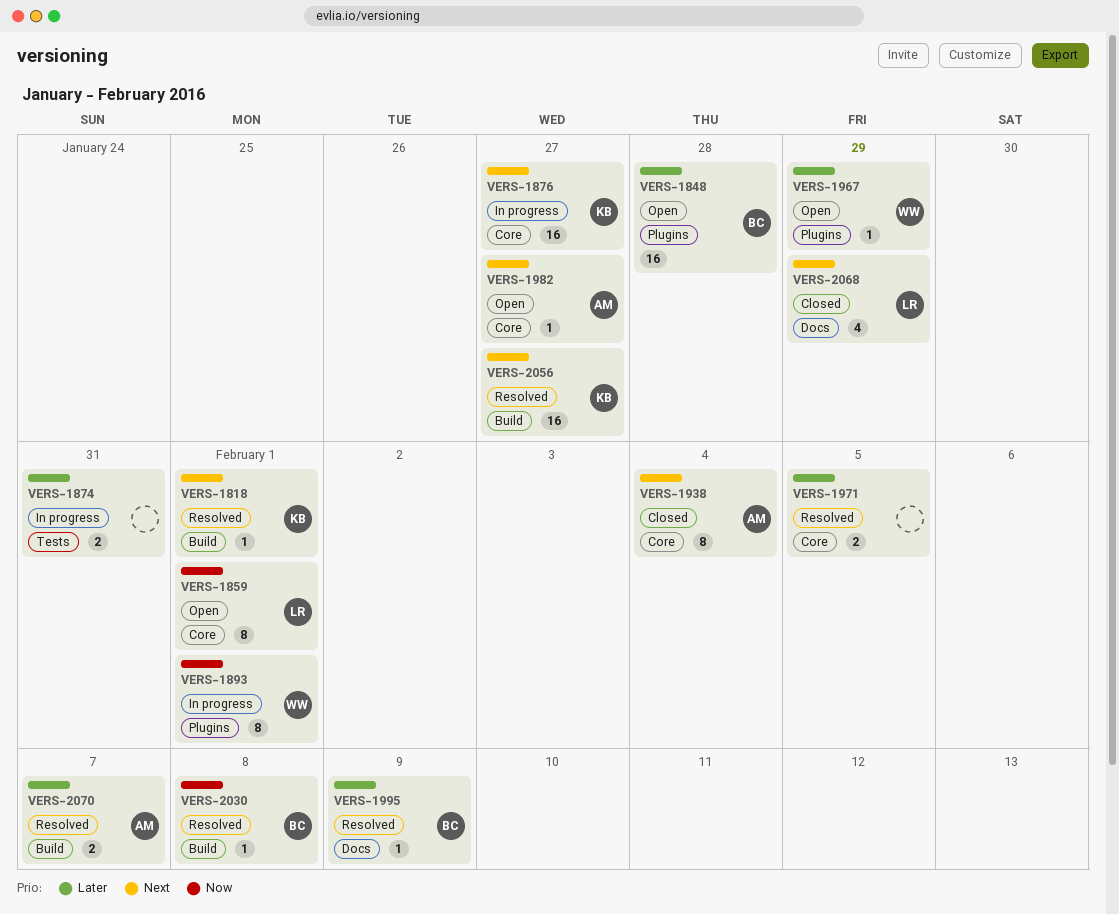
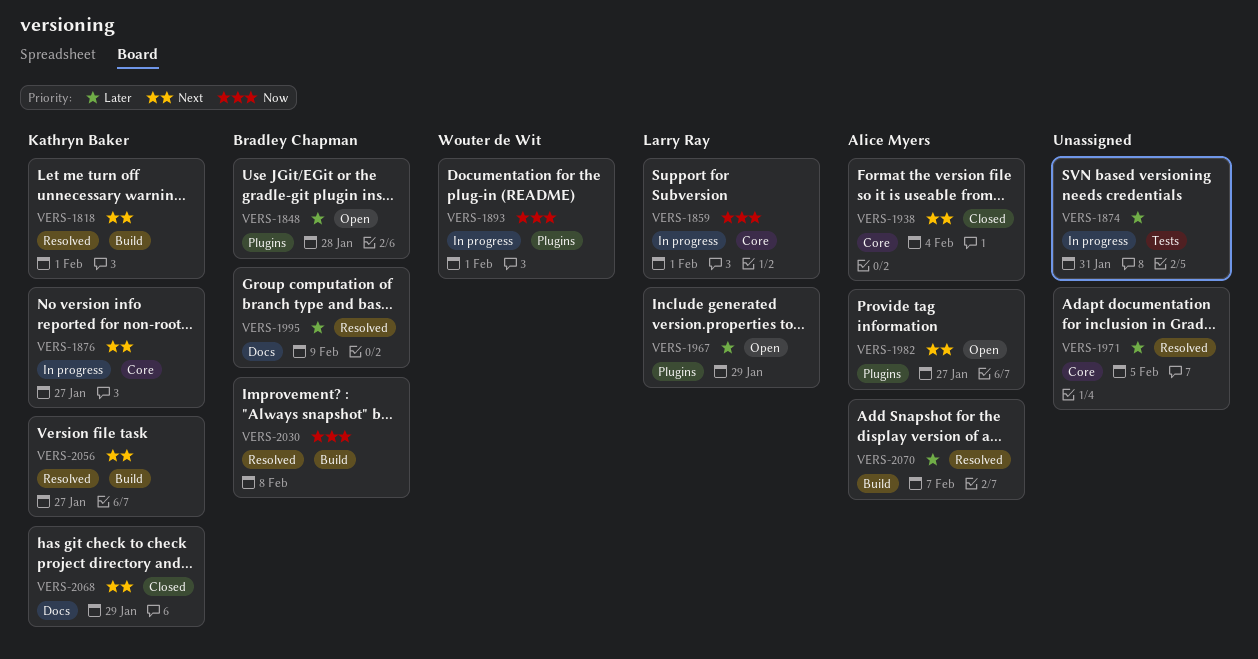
VERS-1859, status: Open -> In progress
VERS-1967, owner: Wouter de Wit -> Larry Ray
VERS-1982, label: Core -> Plugins
VERS-2068, owner: Larry Ray -> Kathryn Baker

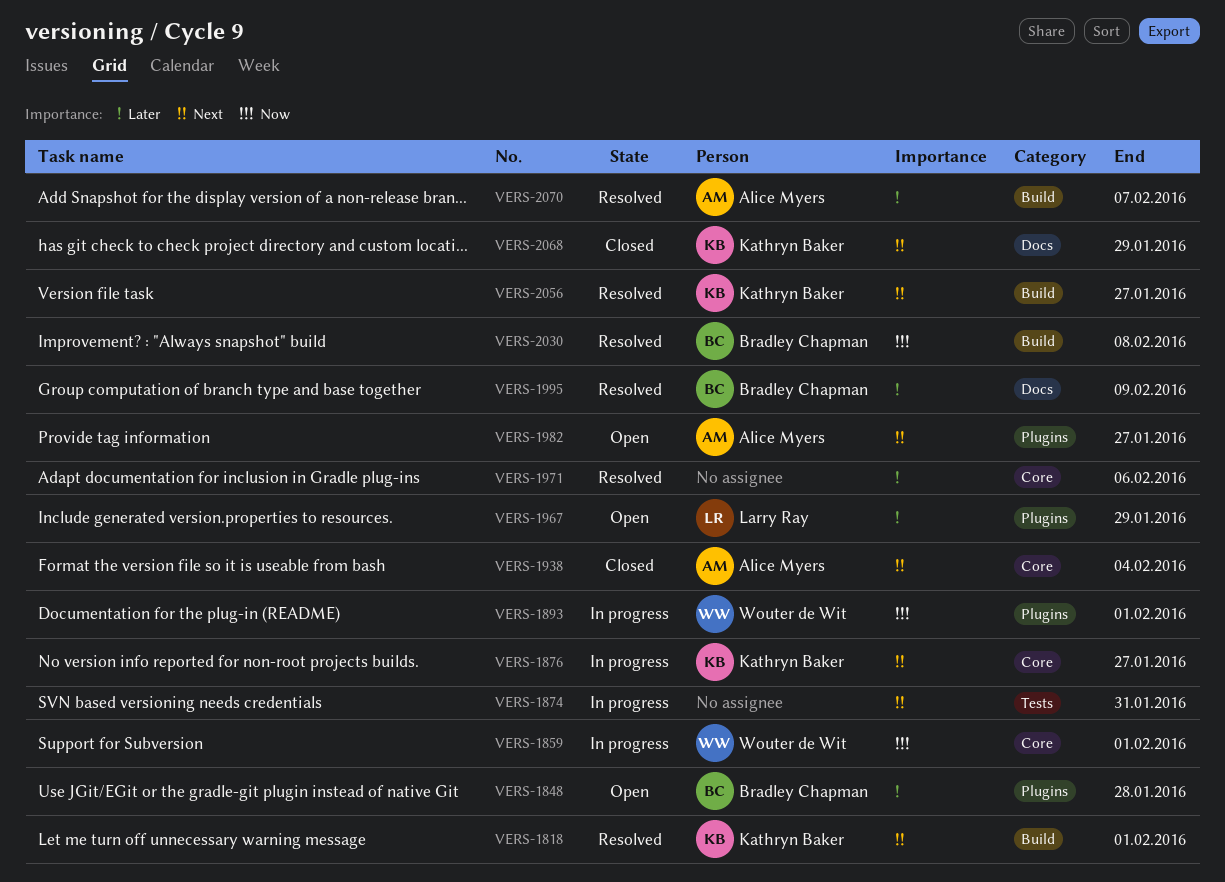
VERS-1859, owner: Larry Ray -> Wouter de Wit
VERS-1874, priority: Later -> Next
VERS-1971, due: Feb 5 -> Feb 6

